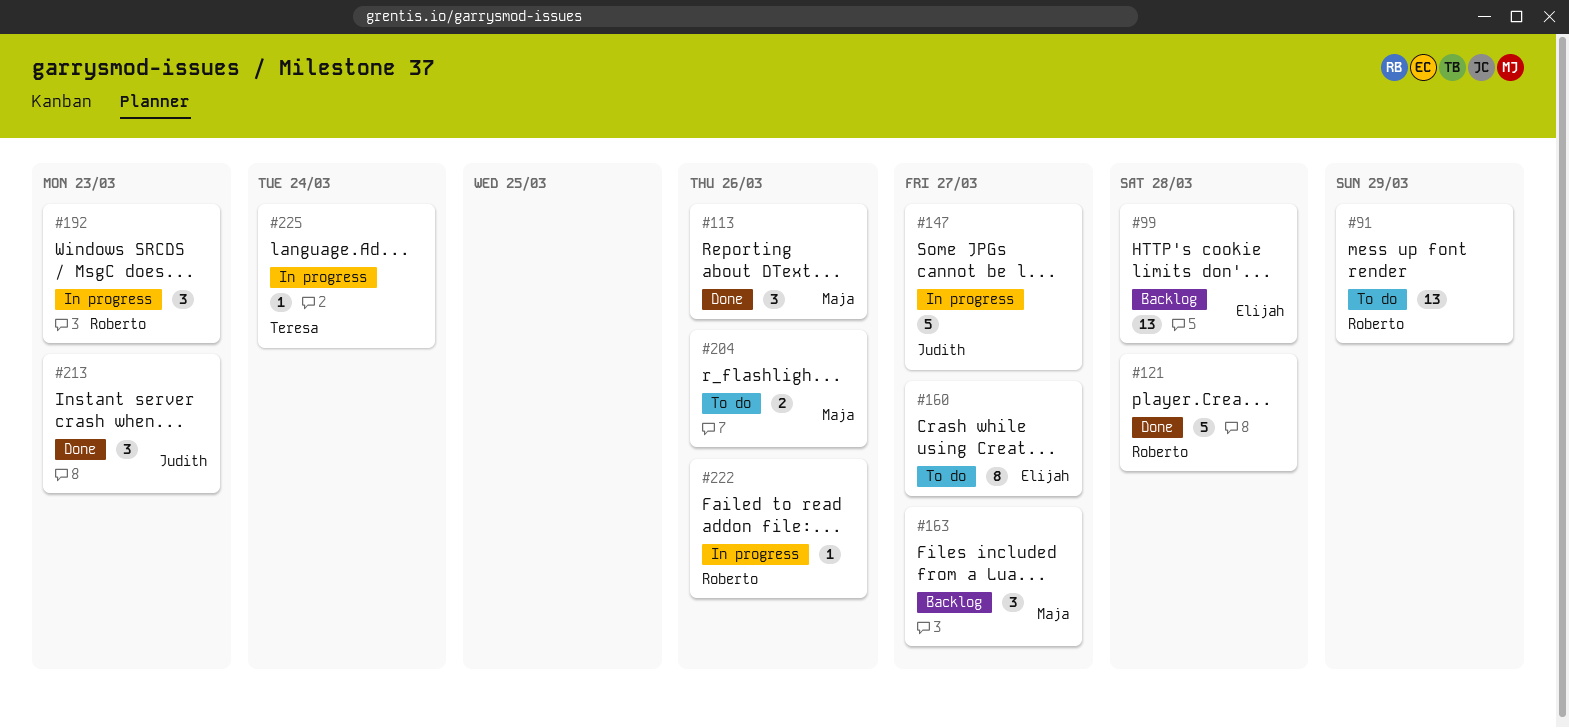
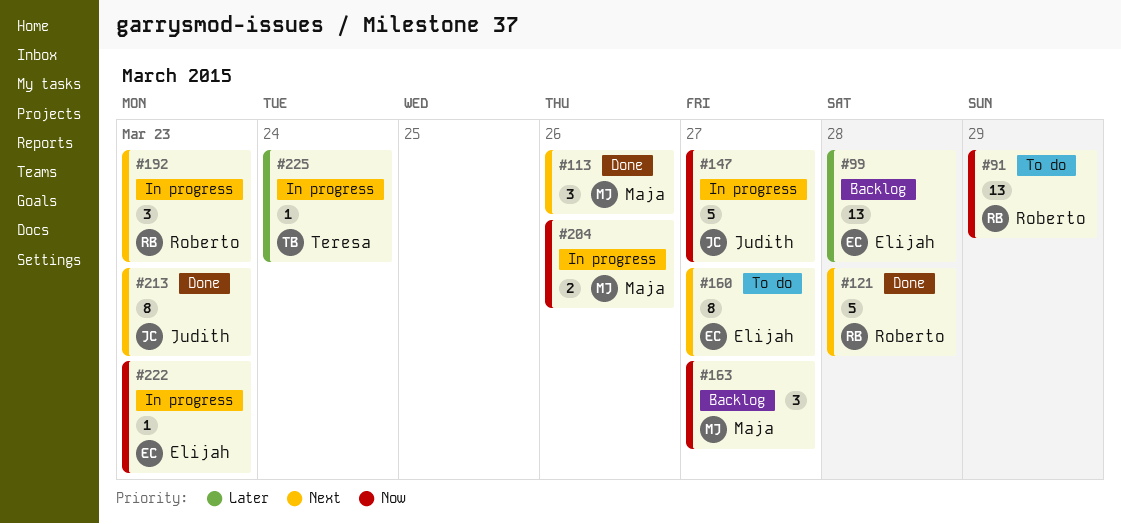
#204, status: To do -> In progress
#213, estimate: 3 -> 8
#222, owner: Roberto -> Elijah
#222, due: Mar 26 -> Mar 23

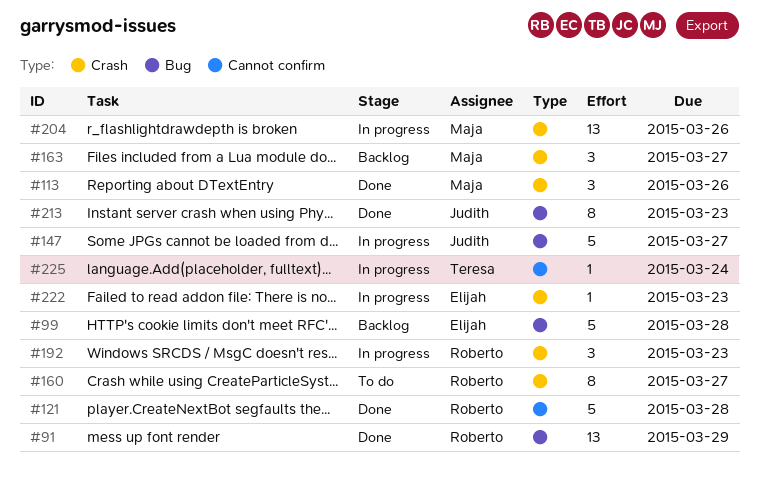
#91, status: To do -> Done
#99, estimate: 13 -> 5
#160, owner: Elijah -> Roberto
#204, estimate: 2 -> 13

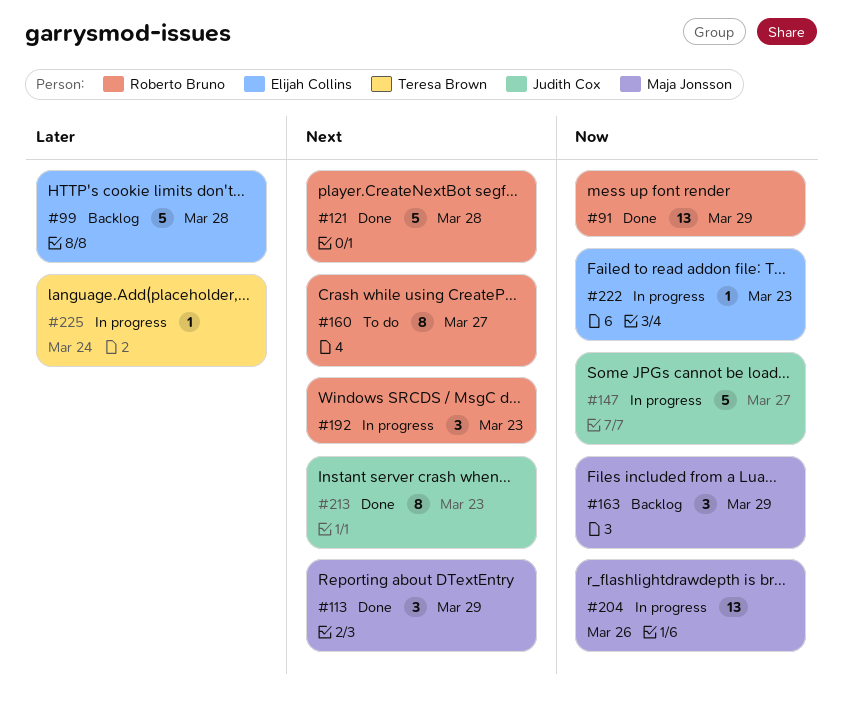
#113, due: Mar 26 -> Mar 29
#163, due: Mar 27 -> Mar 29

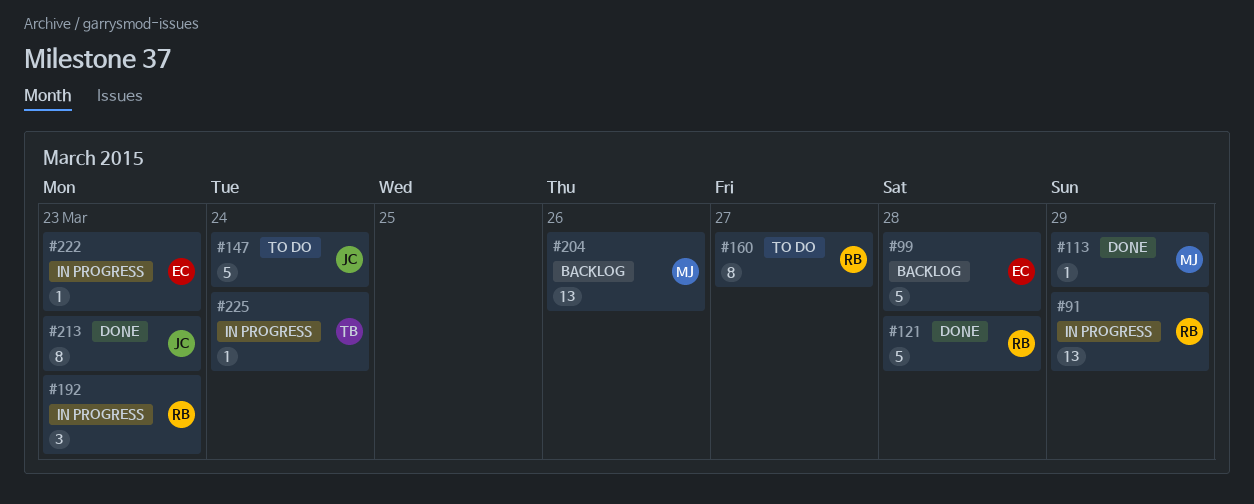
#91, status: Done -> In progress
#113, estimate: 3 -> 1
#147, status: In progress -> To do
#147, due: Mar 27 -> Mar 24
#163: present -> none
#204, status: In progress -> Backlog

